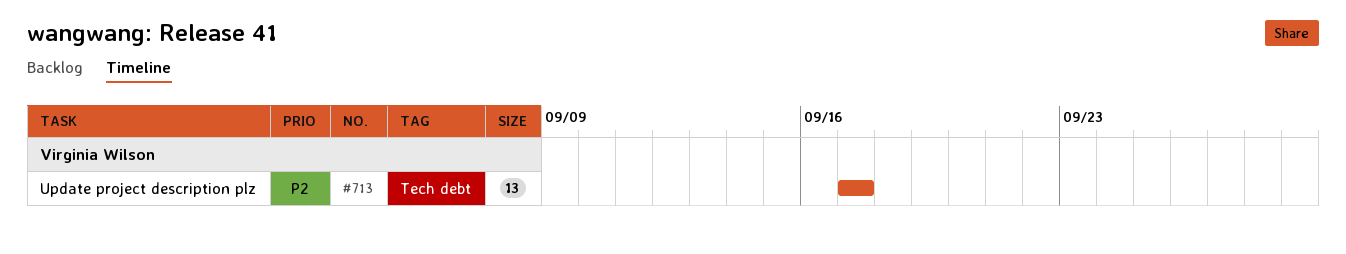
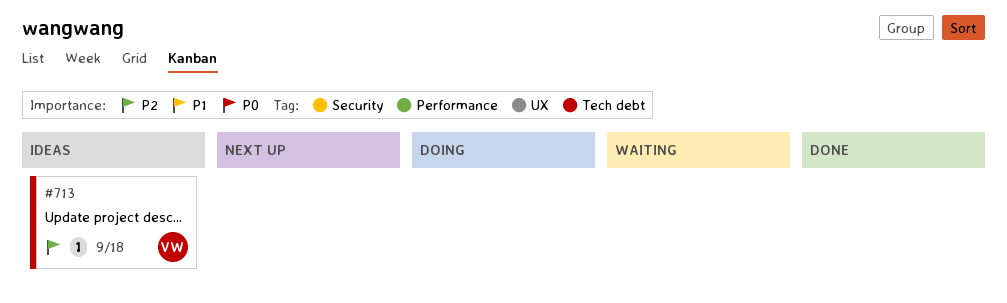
#713, estimate: 13 -> 1
#713, due: Sep 17 -> Sep 18

